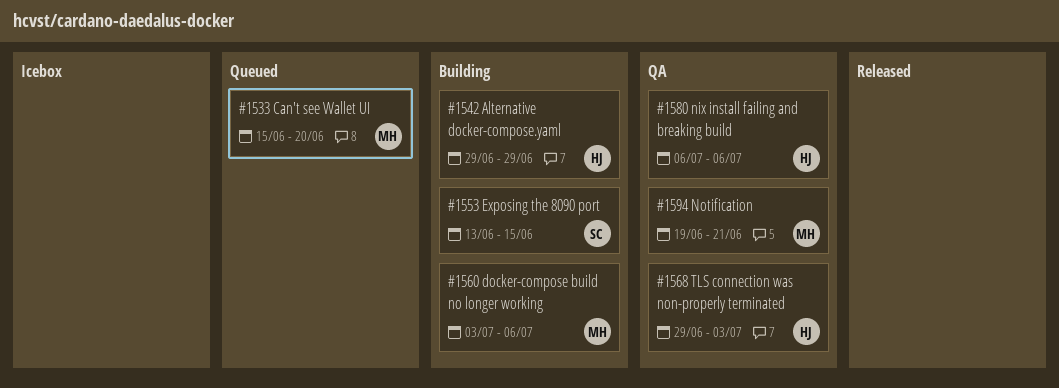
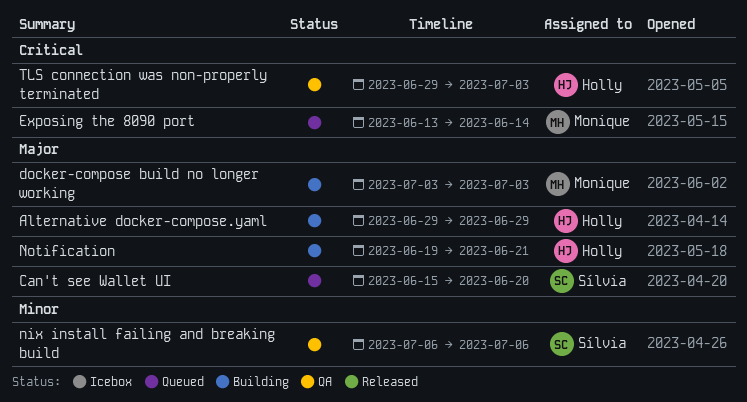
Can't see Wallet UI, owner: Monique -> Sílvia
docker-compose build no longer working, due: Jul 6 -> Jul 3
Exposing the 8090 port, status: Building -> Queued
Exposing the 8090 port, owner: Sílvia -> Monique
Exposing the 8090 port, due: Jun 15 -> Jun 14
nix install failing and breaking build, owner: Holly -> Sílvia
Notification, status: QA -> Building
Notification, owner: Monique -> Holly

